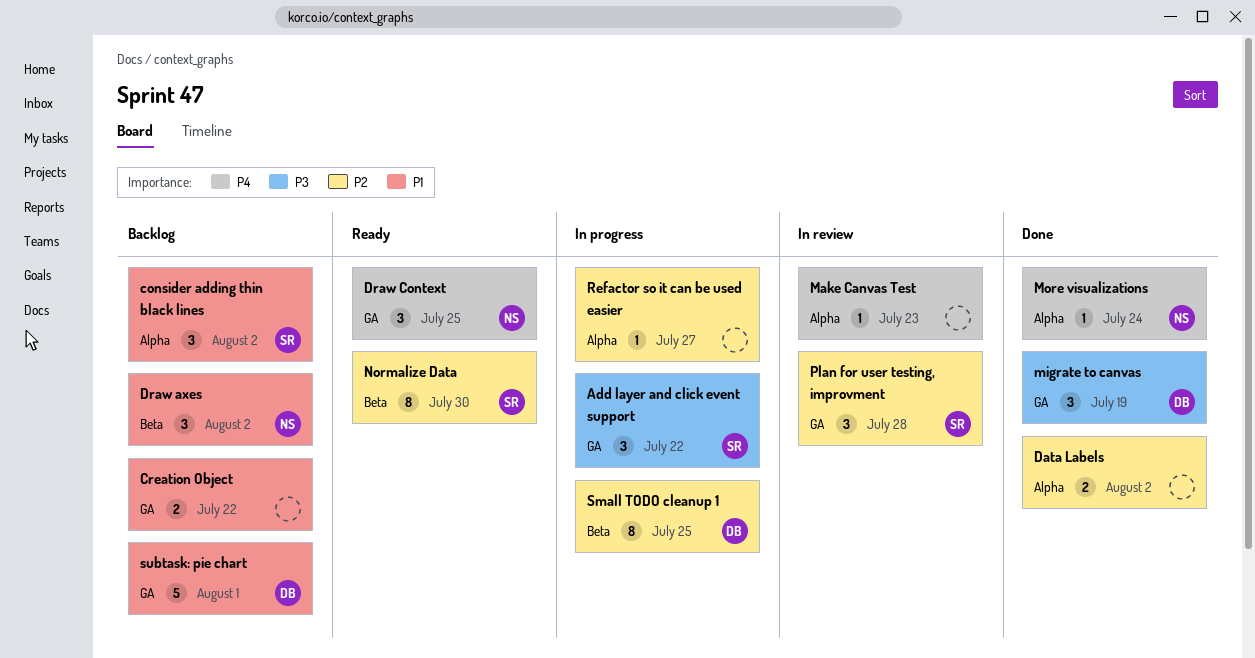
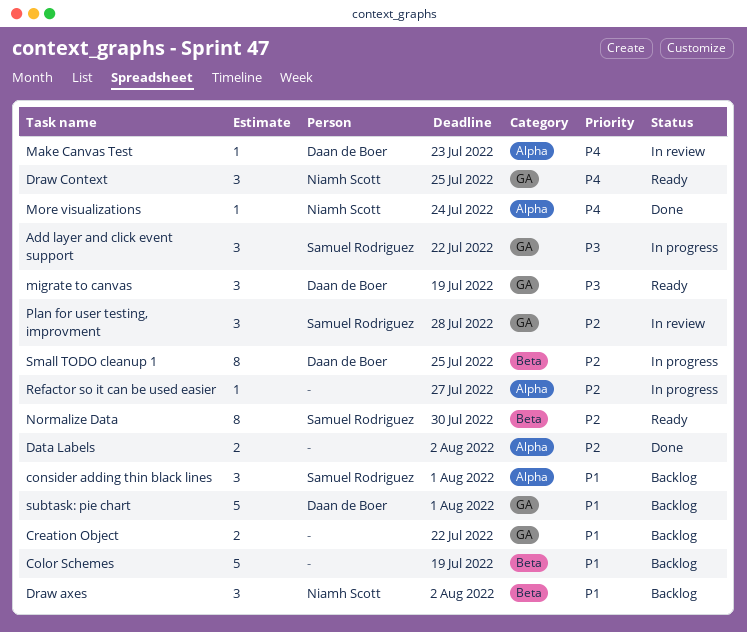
Color Schemes: none -> present
consider adding thin black lines, due: Aug 2 -> Aug 1
Make Canvas Test, owner: none -> Daan de Boer
migrate to canvas, status: Done -> Ready

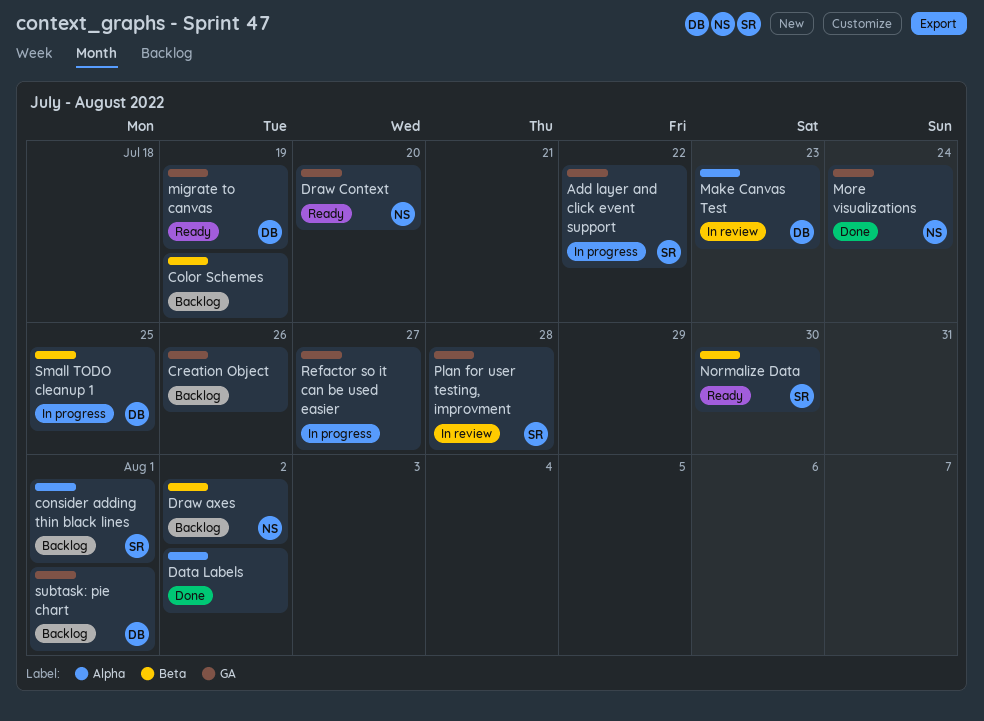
Creation Object, due: Jul 22 -> Jul 26
Draw Context, due: Jul 25 -> Jul 20
More visualizations, label: Alpha -> GA
Refactor so it can be used easier, label: Alpha -> GA

